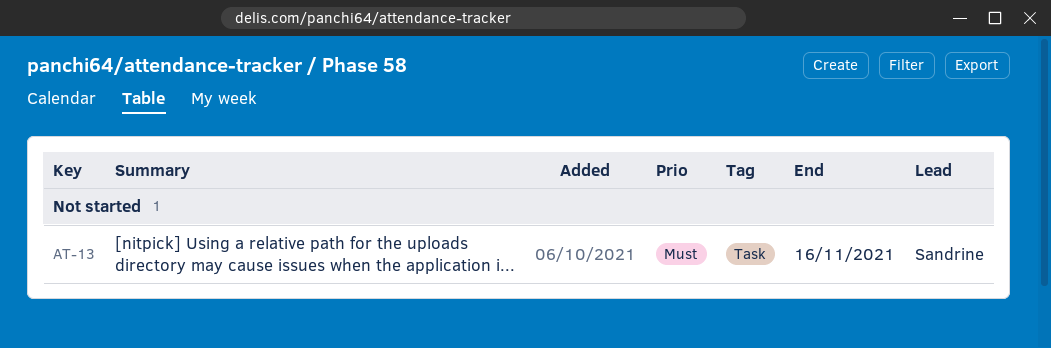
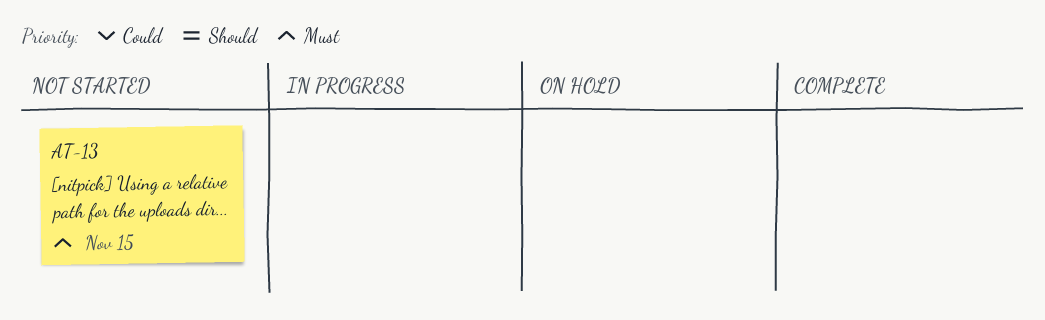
AT-13, due: Nov 16 -> Nov 15

